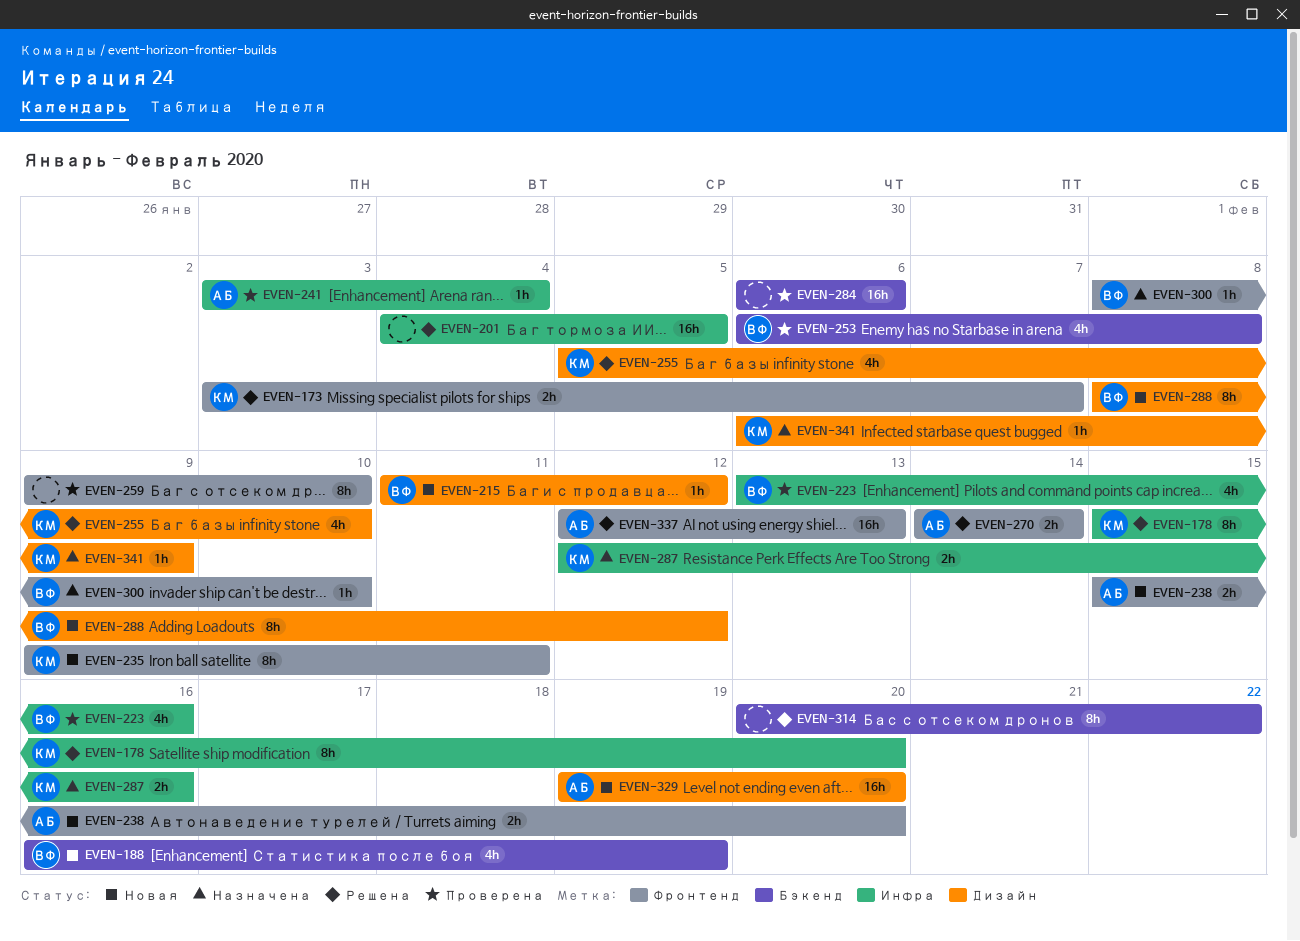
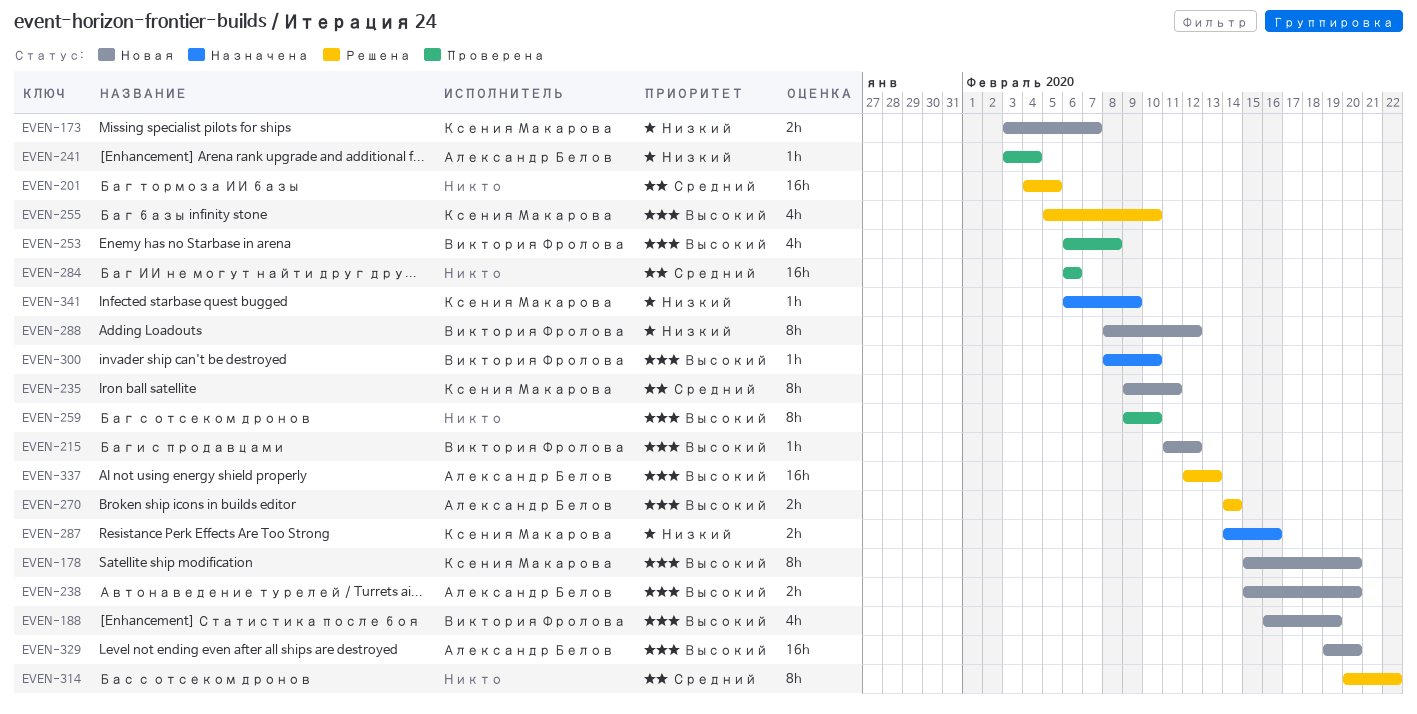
EVEN-173, status: Решена -> Новая
EVEN-178, status: Решена -> Новая
EVEN-223: present -> none
EVEN-287, start: Feb 12 -> Feb 14

